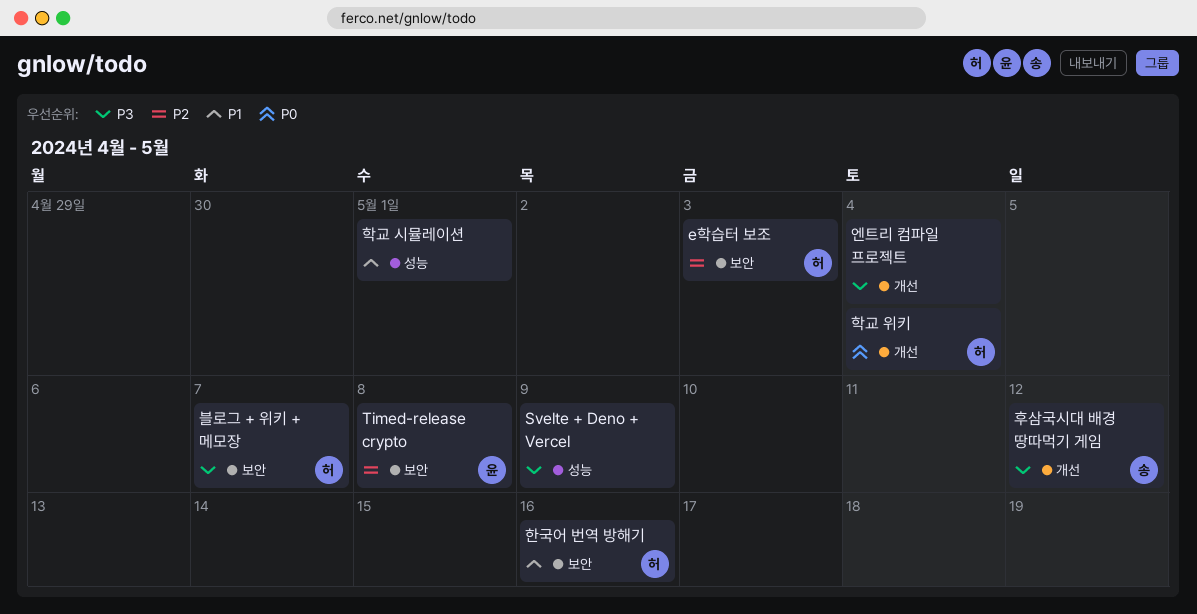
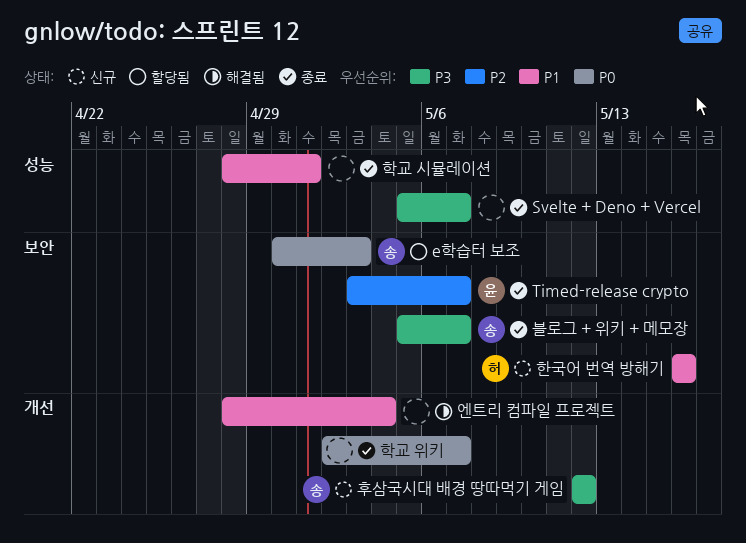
e학습터 보조, owner: 허 -> 송
e학습터 보조, priority: P2 -> P0
Svelte + Deno + Vercel, due: May 9 -> May 7
Timed-release crypto, due: May 8 -> May 7
블로그 + 위키 + 메모장, owner: 허 -> 송
엔트리 컴파일 프로젝트, priority: P3 -> P1
학교 위키, owner: 허 -> none
학교 위키, due: May 4 -> May 7

